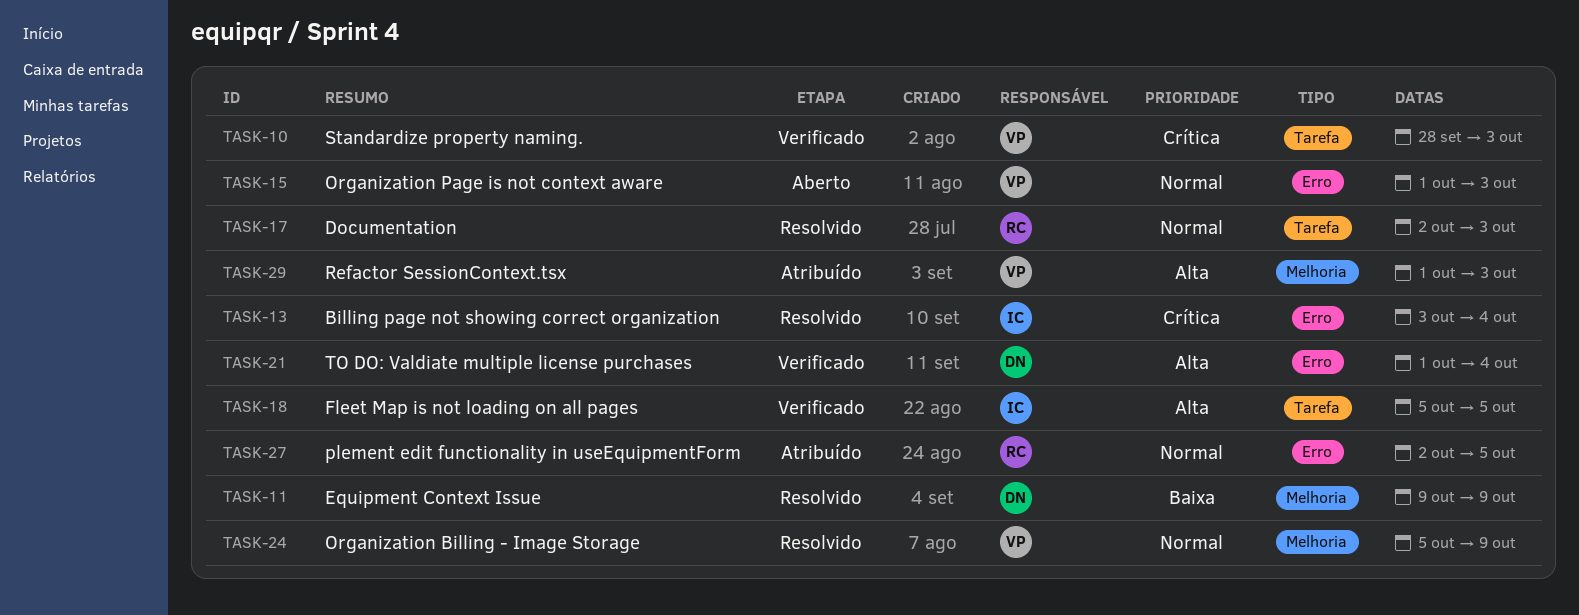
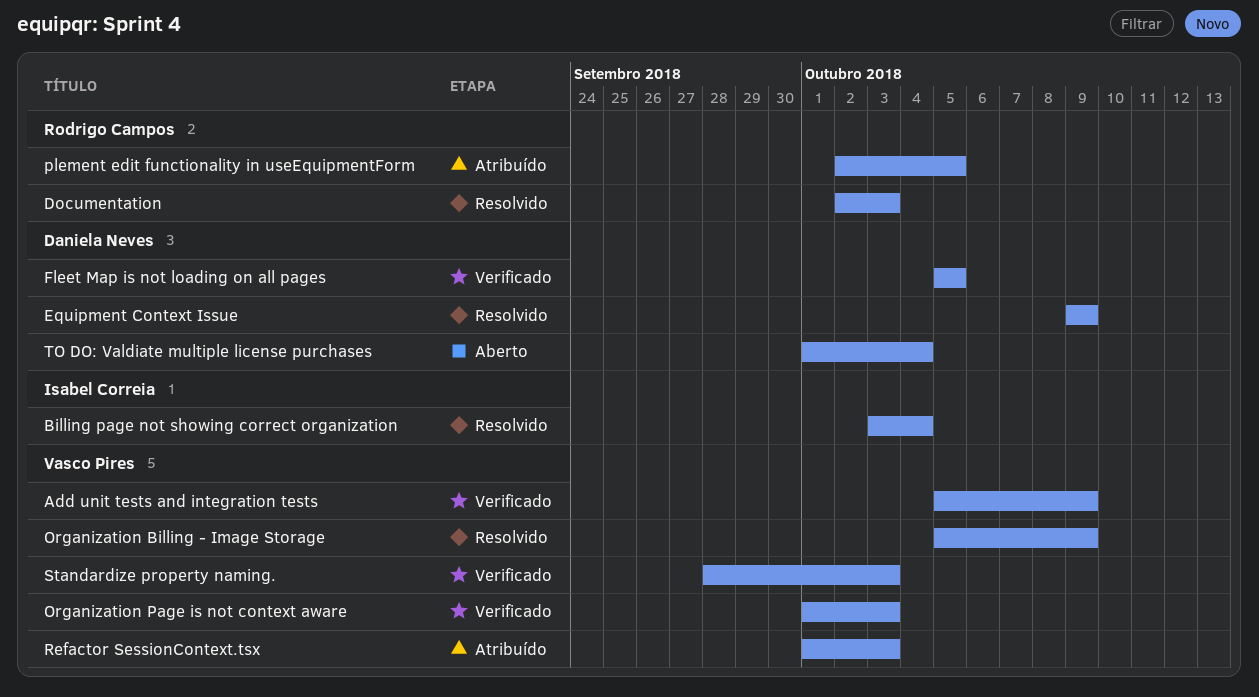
Add unit tests and integration tests: none -> present
Fleet Map is not loading on all pages, owner: Isabel Correia -> Daniela Neves
Organization Page is not context aware, status: Aberto -> Verificado
TO DO: Valdiate multiple license purchases, status: Verificado -> Aberto

